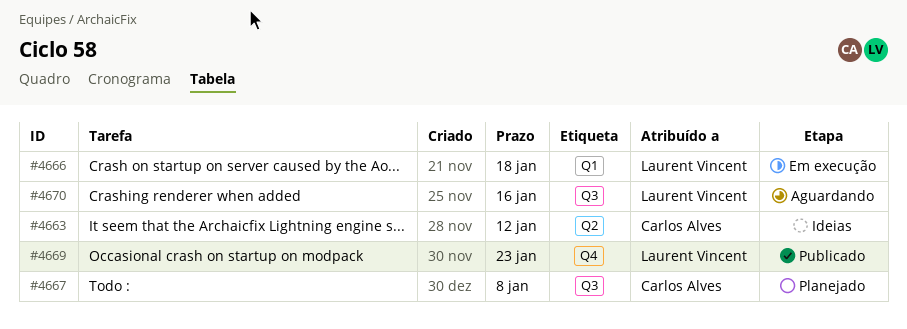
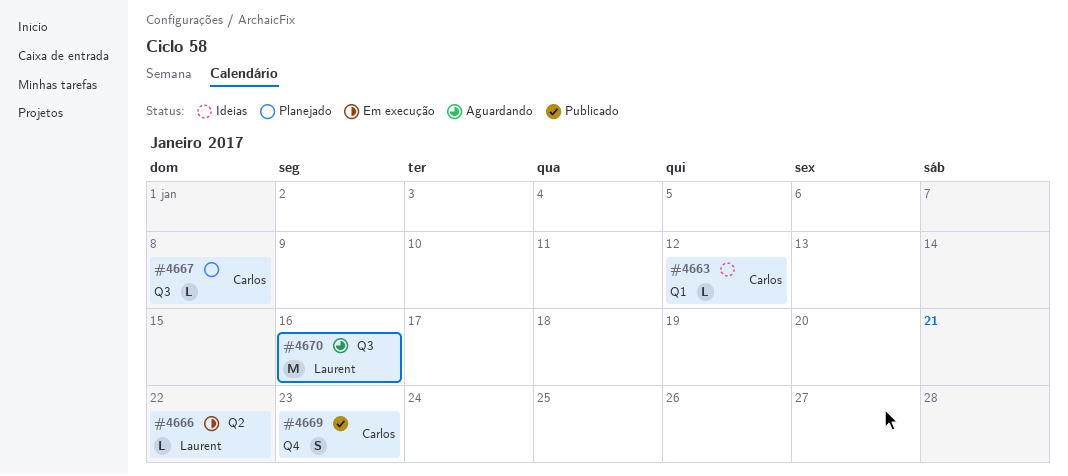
#4663, label: Q2 -> Q1
#4666, label: Q1 -> Q2
#4666, due: Jan 18 -> Jan 22
#4669, owner: Laurent Vincent -> Carlos Alves

